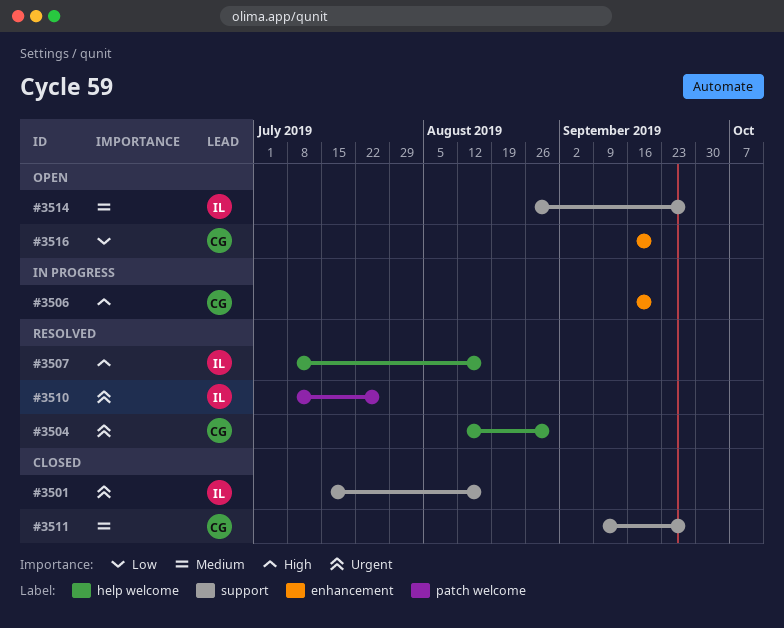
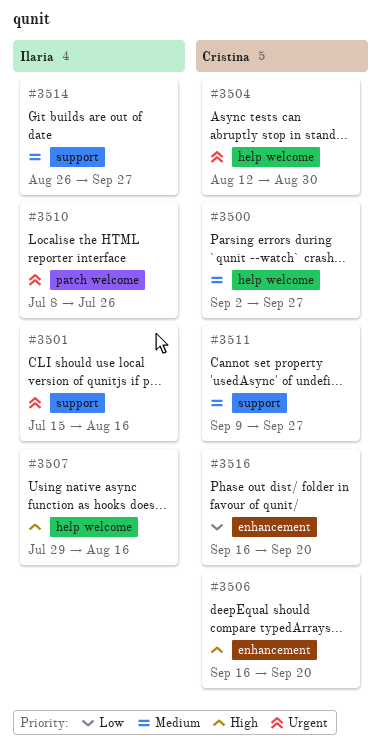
#3500: none -> present
#3507, start: Jul 8 -> Jul 29

